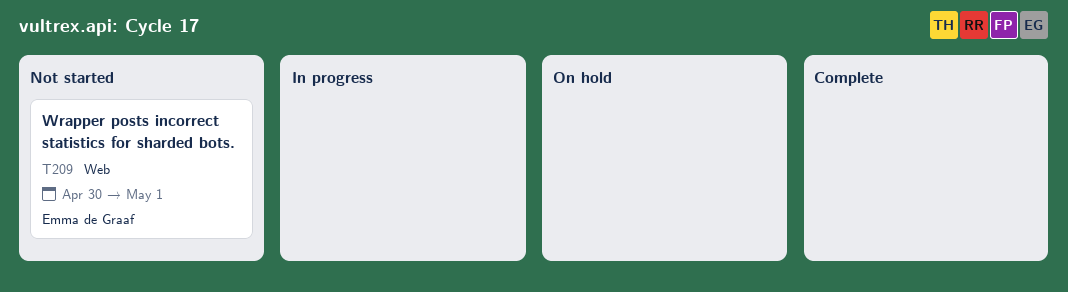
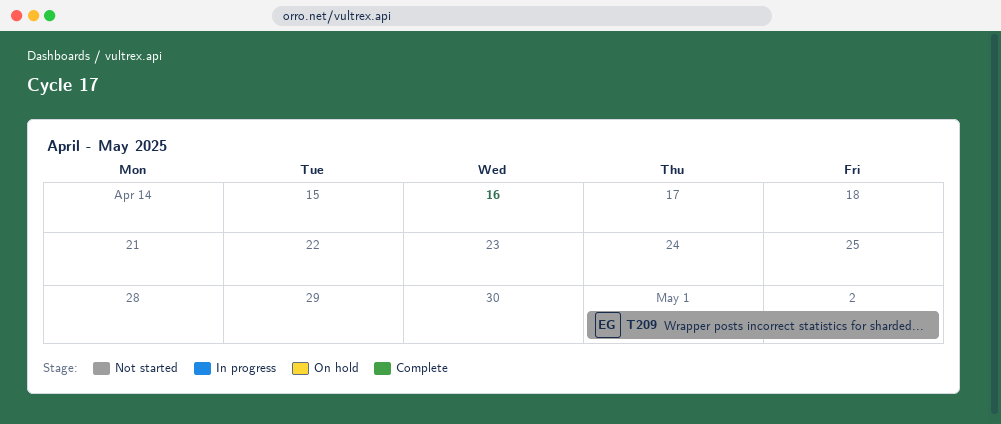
T209, start: Apr 30 -> May 1
T209, due: May 1 -> May 2

